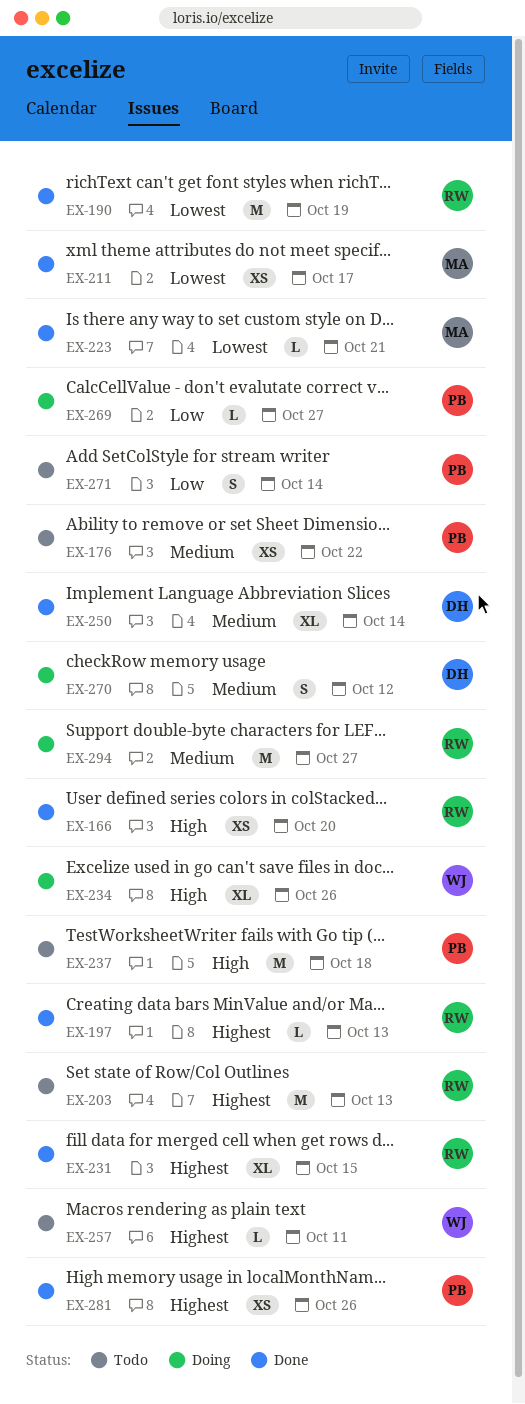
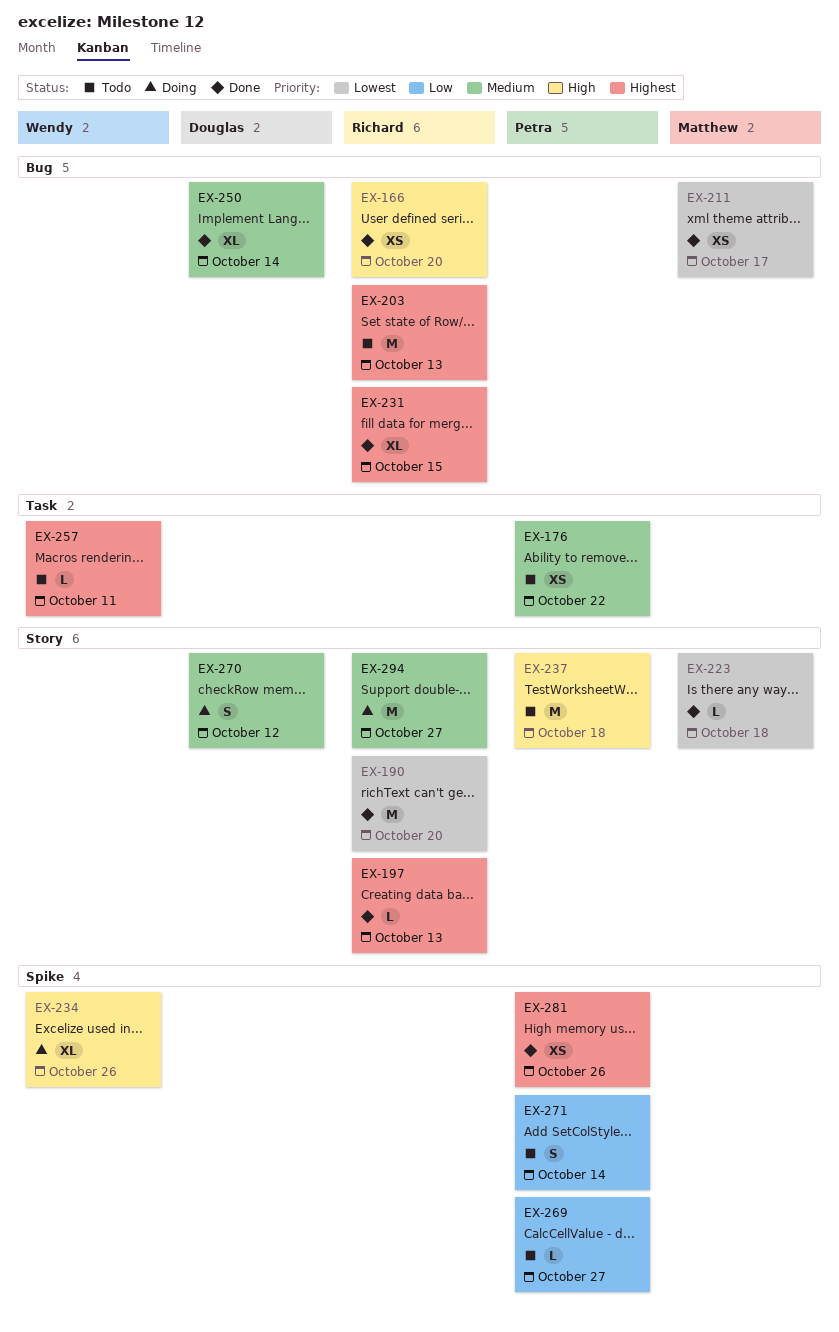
EX-190, due: Oct 19 -> Oct 20
EX-223, due: Oct 21 -> Oct 18
EX-269, status: Doing -> Todo

